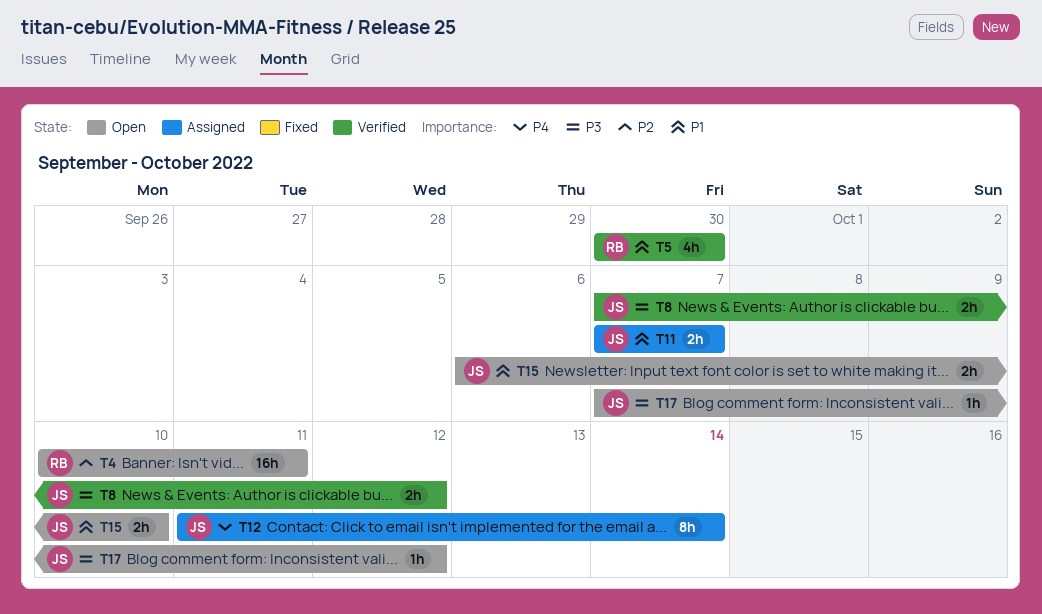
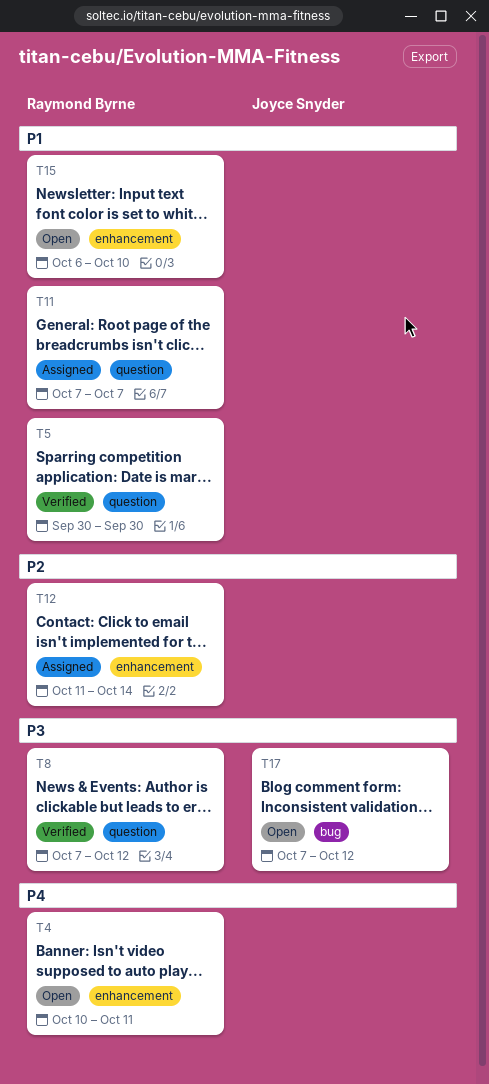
T4, priority: P2 -> P4
T8, owner: Joyce Snyder -> Raymond Byrne
T11, owner: Joyce Snyder -> Raymond Byrne
T12, owner: Joyce Snyder -> Raymond Byrne
T12, priority: P4 -> P2
T15, owner: Joyce Snyder -> Raymond Byrne

